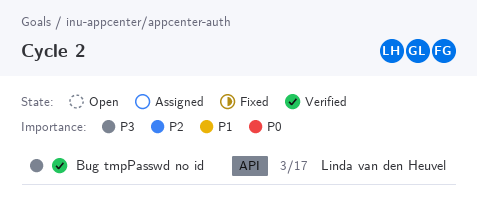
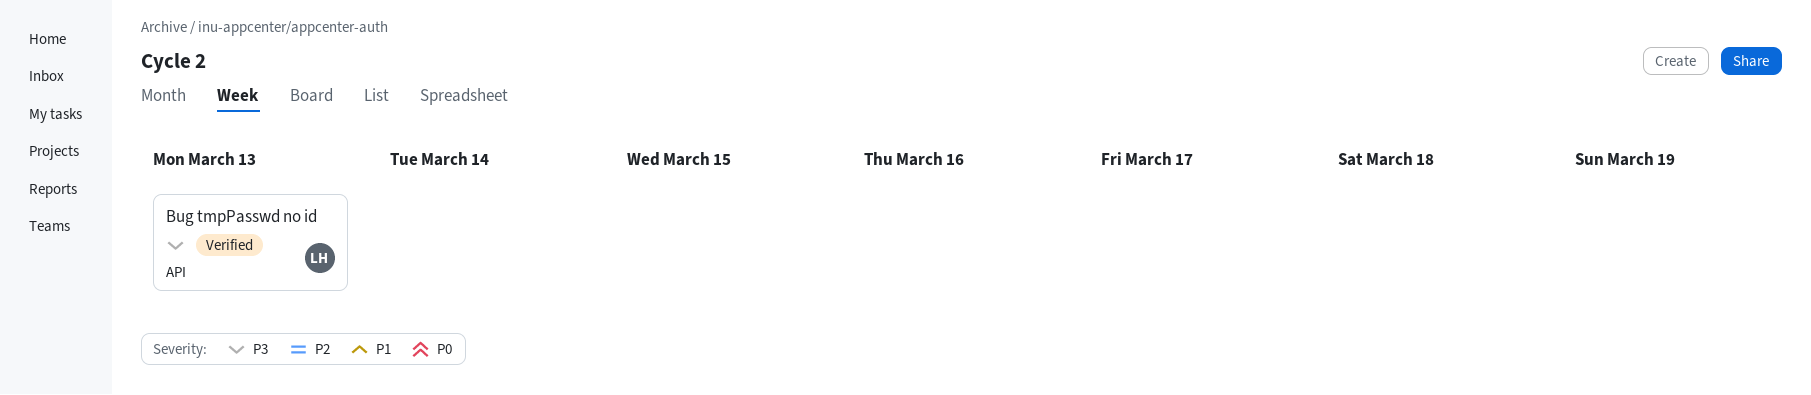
Bug tmpPasswd no id, due: Mar 17 -> Mar 13

